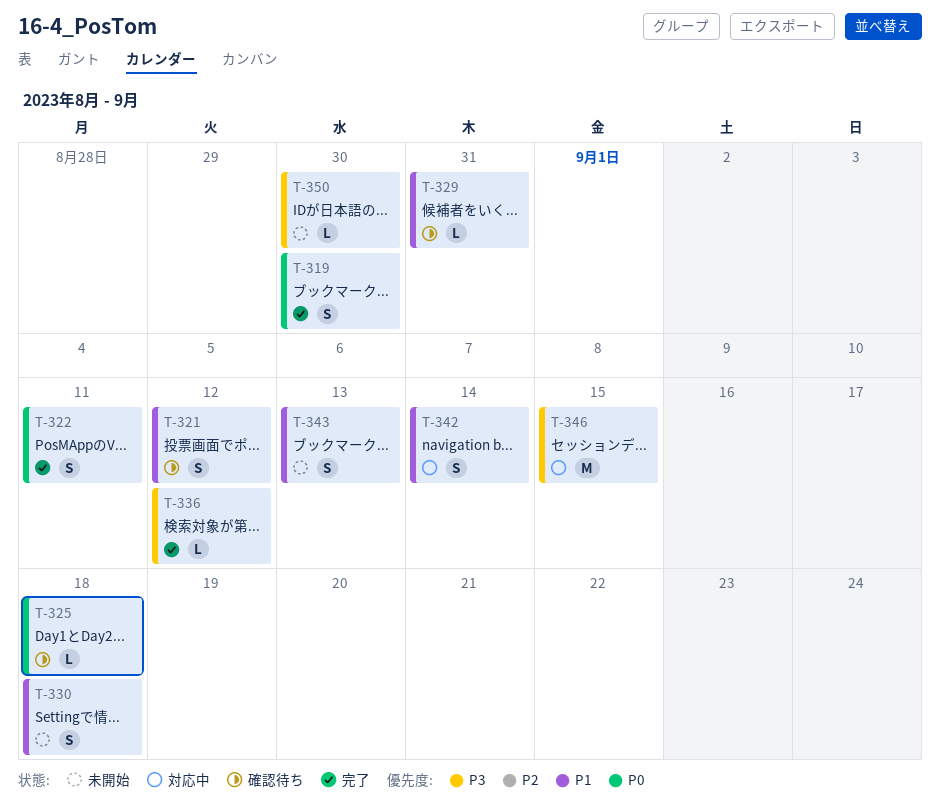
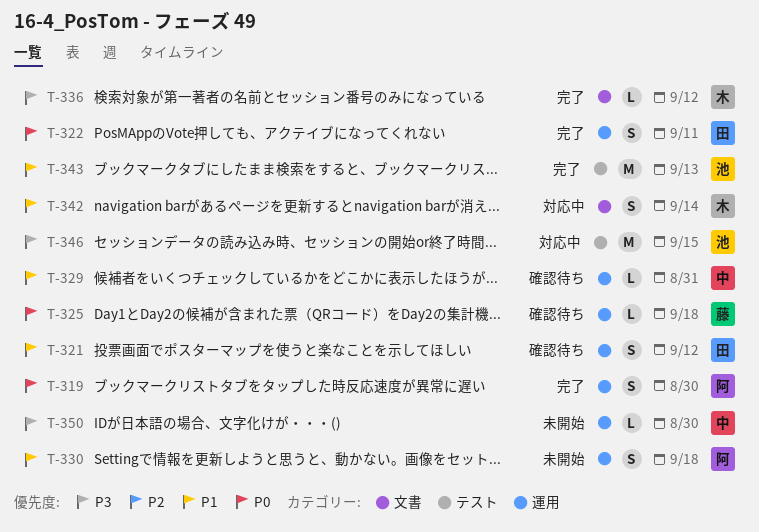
T-343, status: 未開始 -> 完了
T-343, estimate: S -> M

